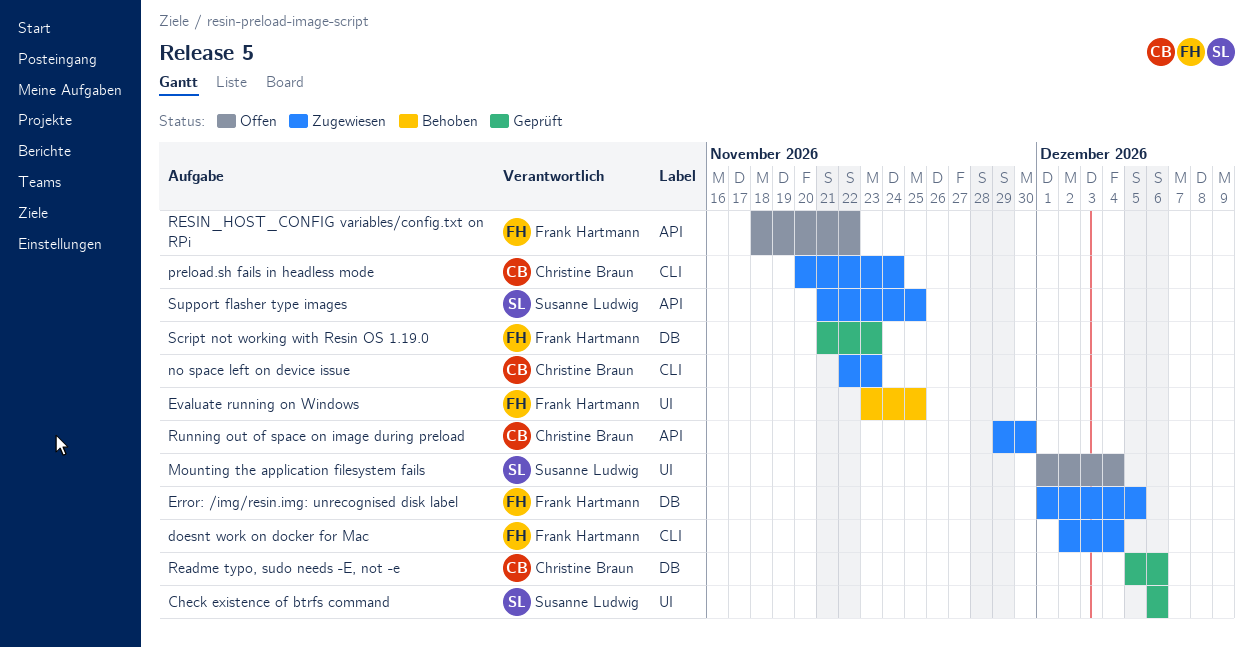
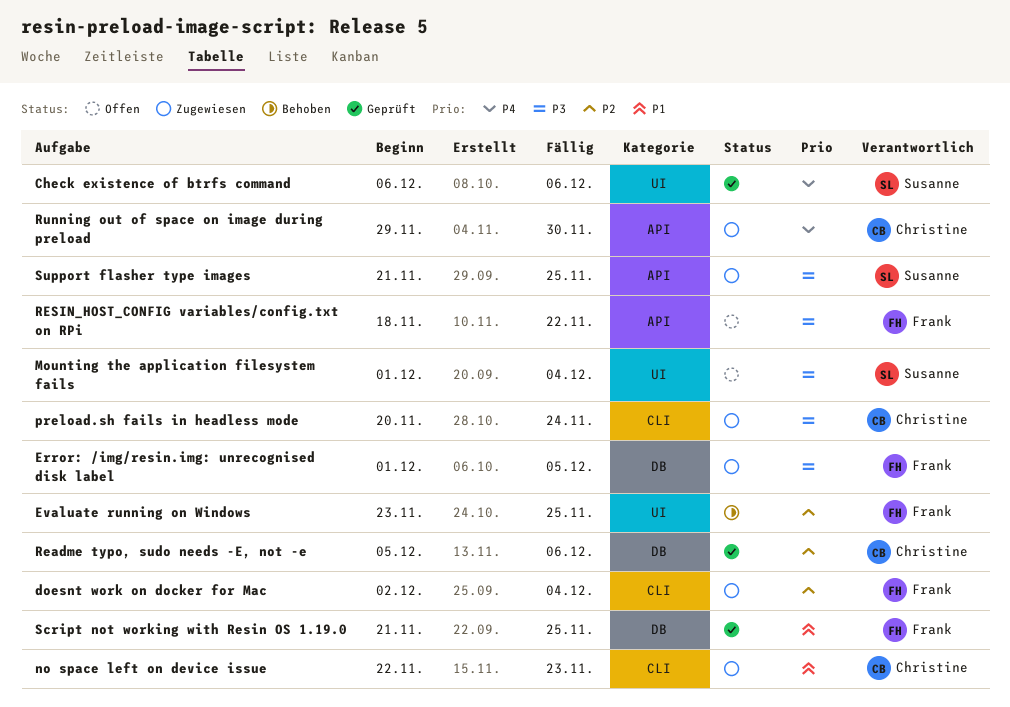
Script not working with Resin OS 1.19.0, due: Nov 23 -> Nov 25

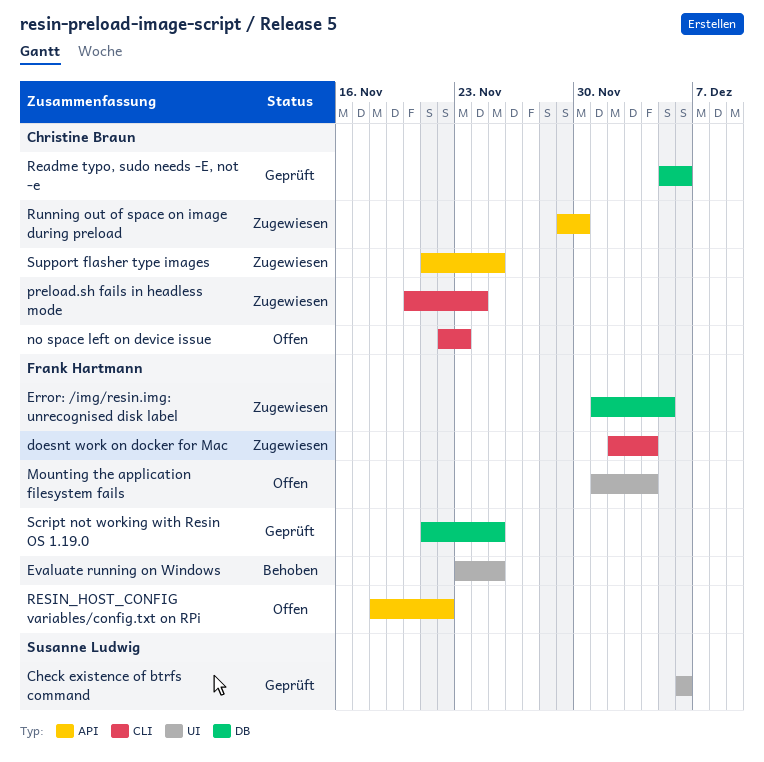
Mounting the application filesystem fails, owner: Susanne Ludwig -> Frank Hartmann
no space left on device issue, status: Zugewiesen -> Offen
Support flasher type images, owner: Susanne Ludwig -> Christine Braun

